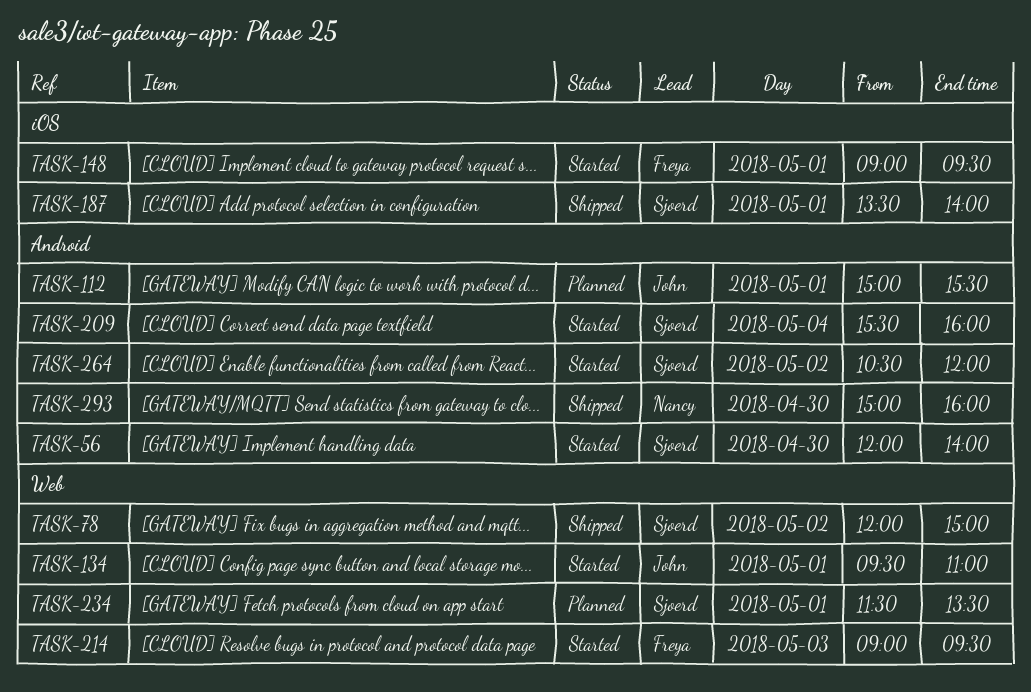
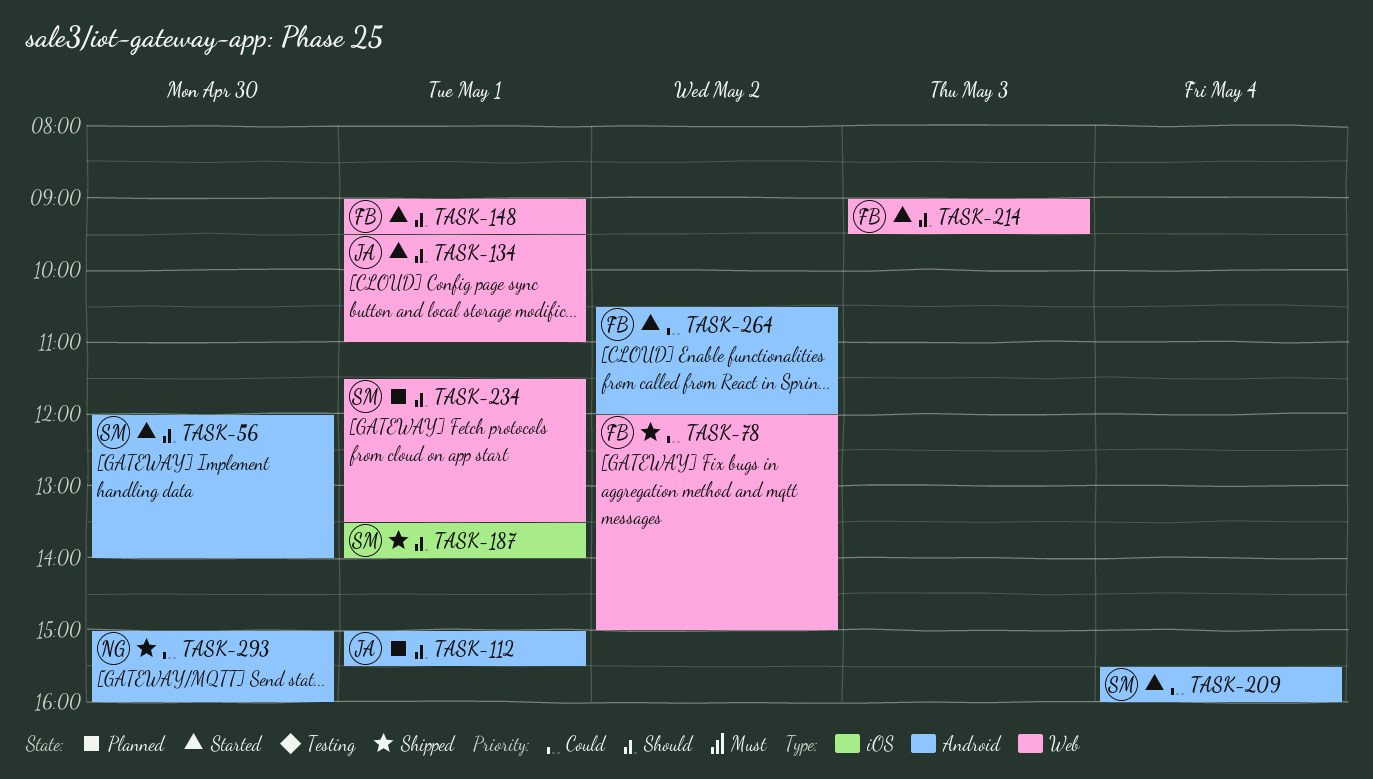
TASK-78, owner: Sjoerd -> Freya
TASK-148, label: iOS -> Web
TASK-264, owner: Sjoerd -> Freya

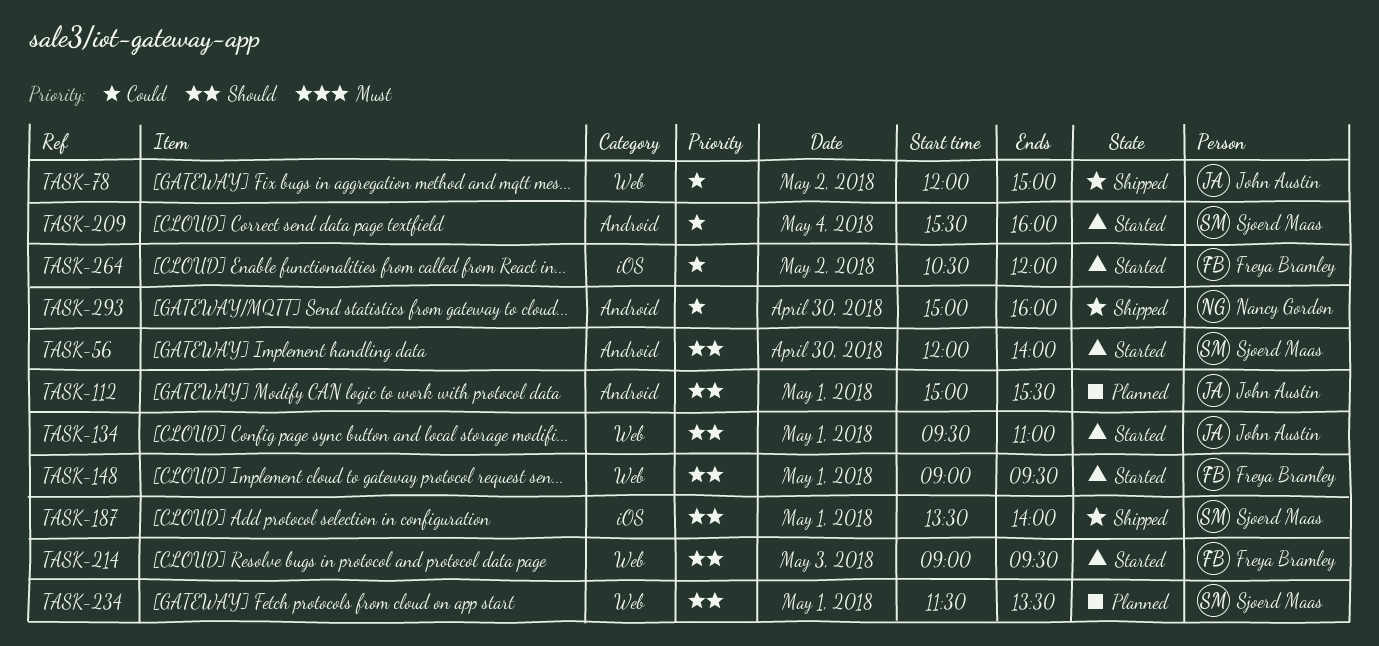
TASK-78, owner: Freya Bramley -> John Austin
TASK-264, label: Android -> iOS

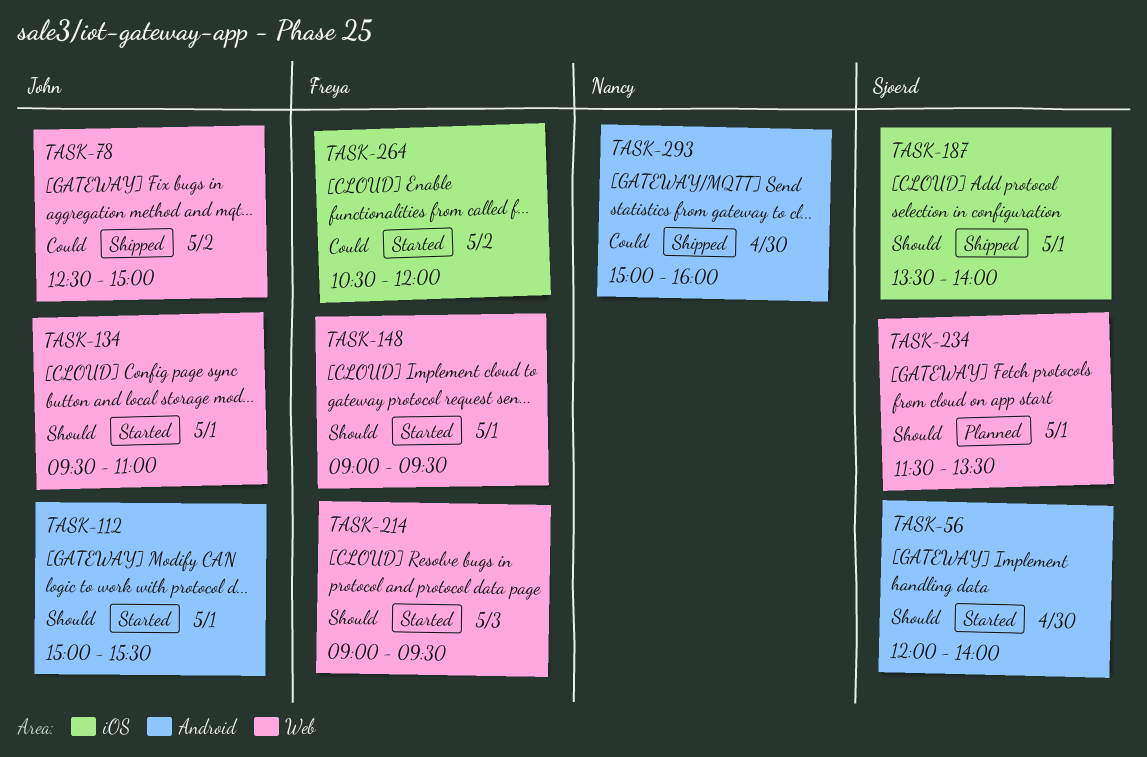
TASK-78, begins: 12:00 -> 12:30
TASK-112, status: Planned -> Started
TASK-209: present -> none

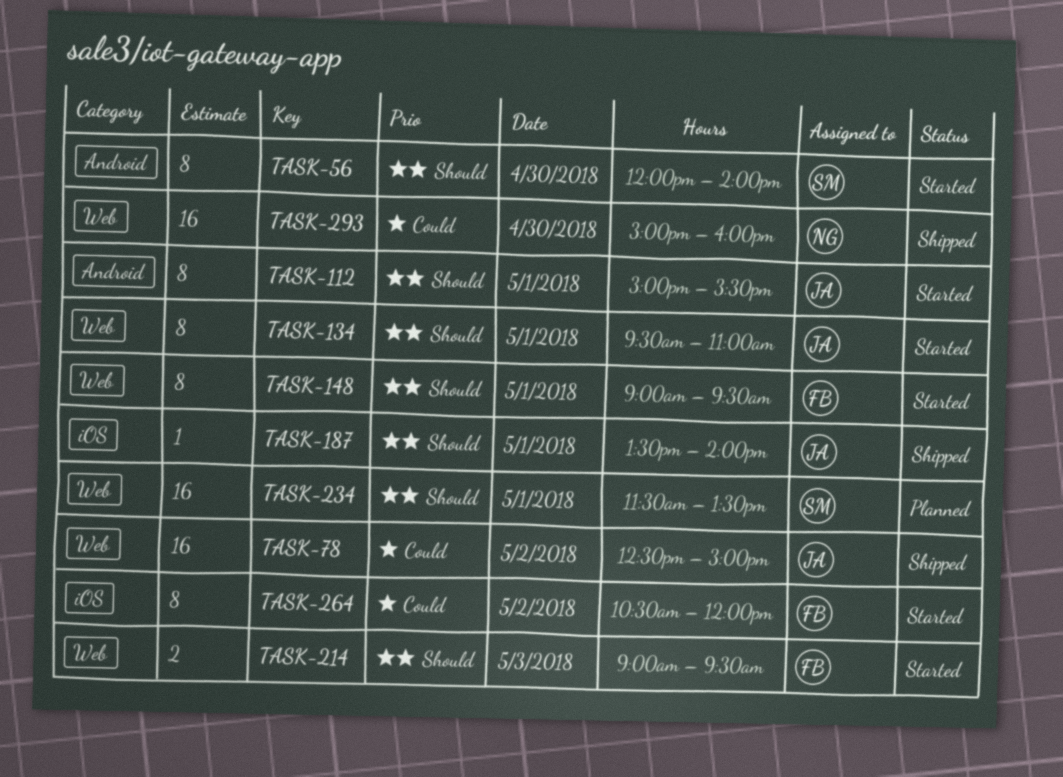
TASK-187, owner: Sjoerd -> John
TASK-293, label: Android -> Web

